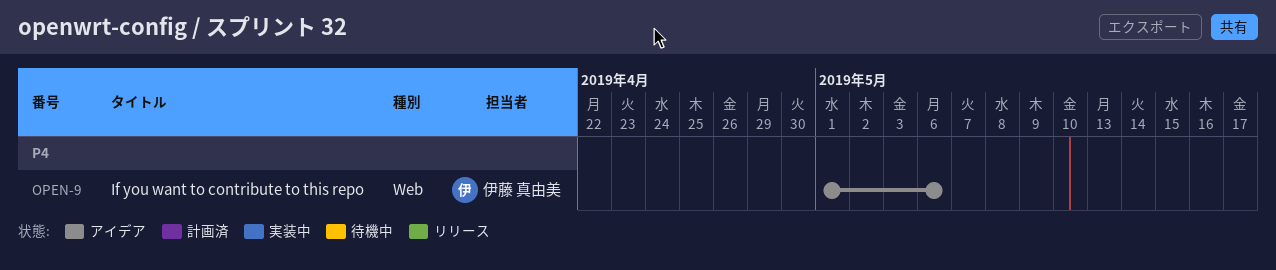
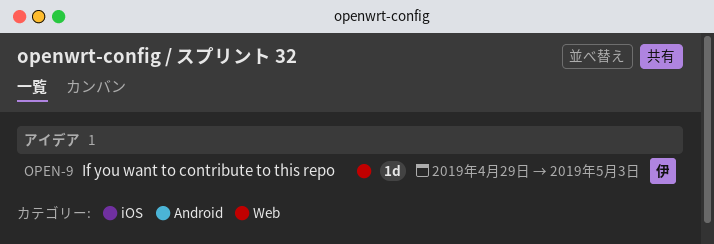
OPEN-9, start: May 1 -> Apr 29
OPEN-9, due: May 6 -> May 3

